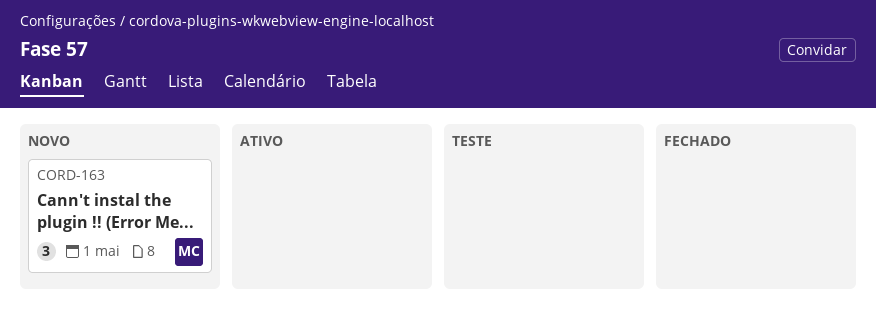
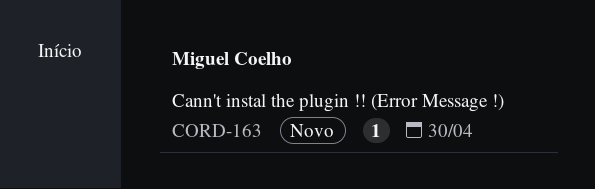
CORD-163, estimate: 3 -> 1
CORD-163, due: May 1 -> Apr 30

